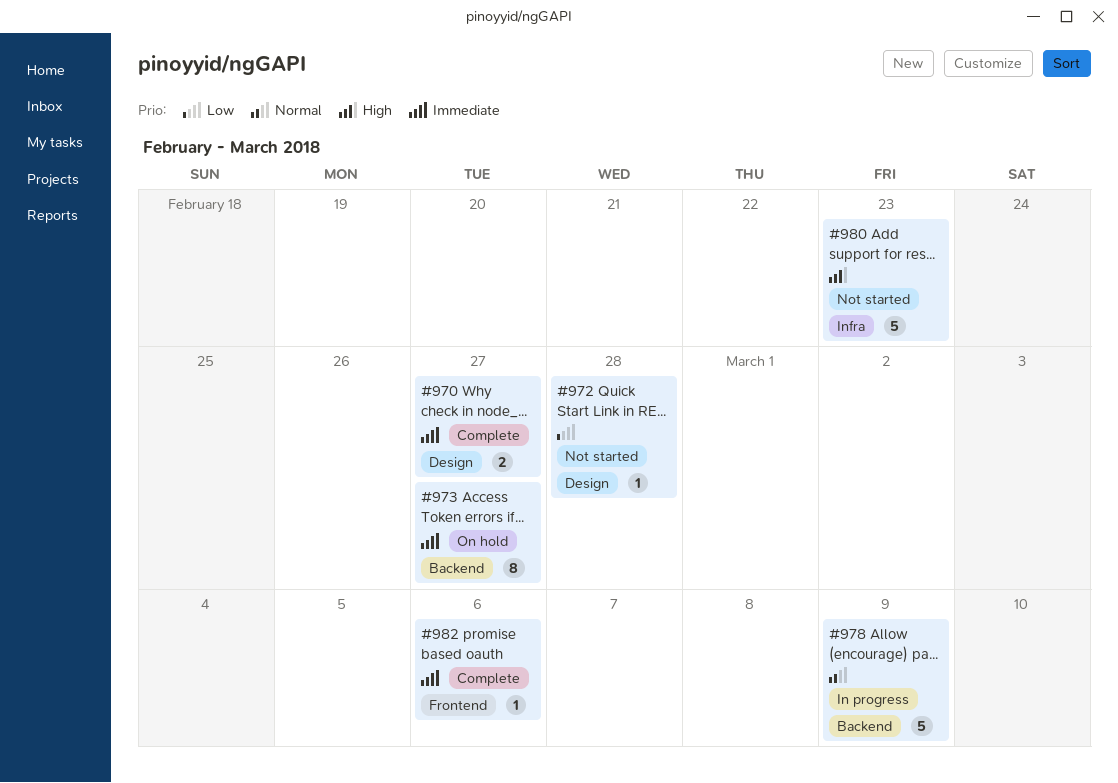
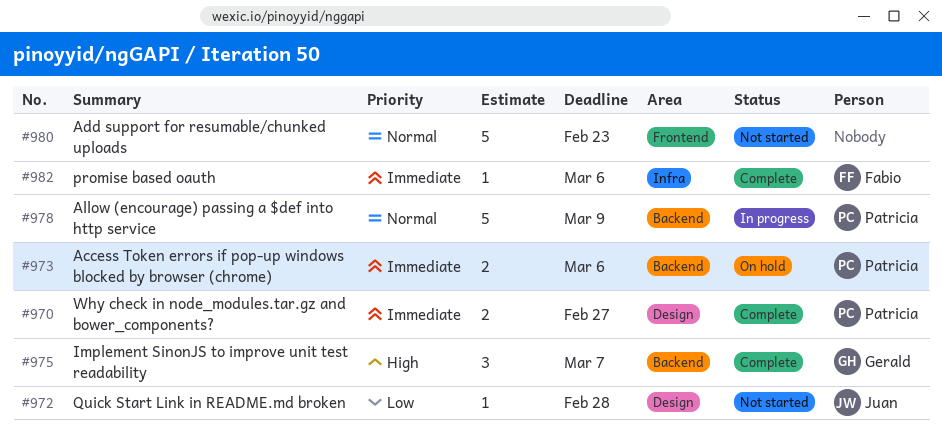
#973, estimate: 8 -> 2
#973, due: Feb 27 -> Mar 6
#975: none -> present
#980, priority: High -> Normal
#980, label: Infra -> Frontend
#982, label: Frontend -> Infra

